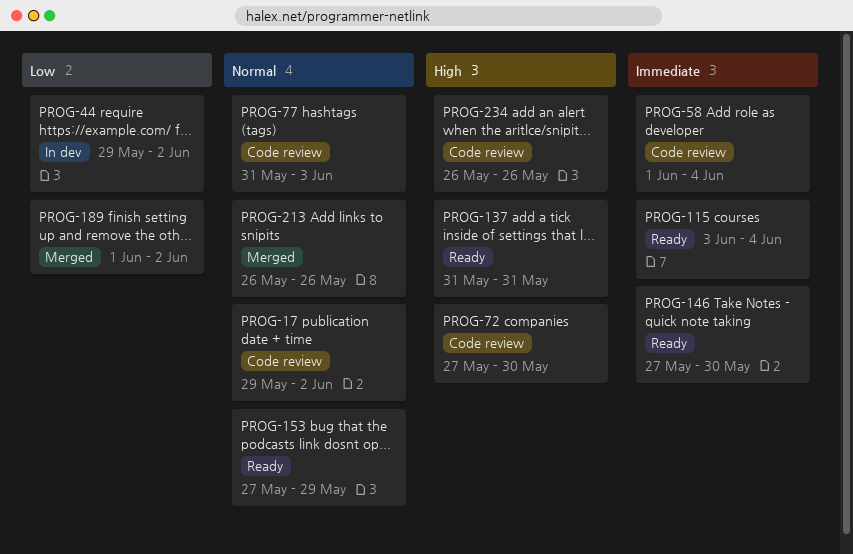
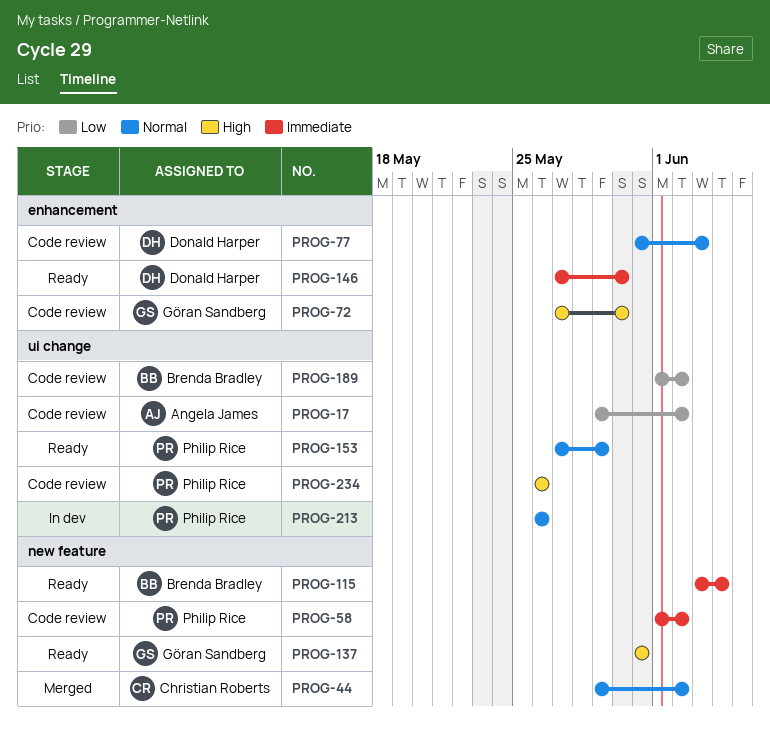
PROG-17, priority: Normal -> Low
PROG-44, status: In dev -> Merged
PROG-44, priority: Low -> Normal
PROG-58, due: Jun 4 -> Jun 2
PROG-189, status: Merged -> Code review
PROG-213, status: Merged -> In dev

